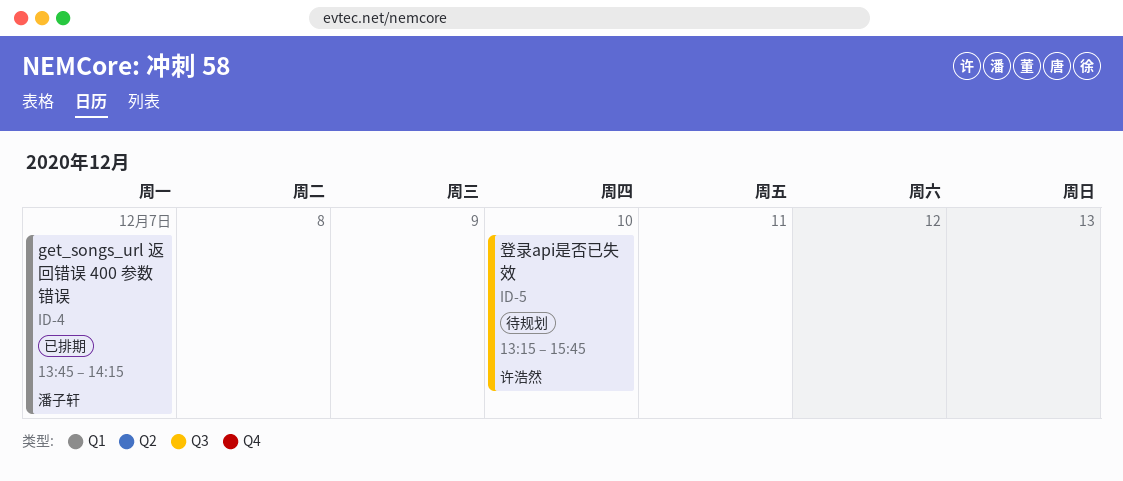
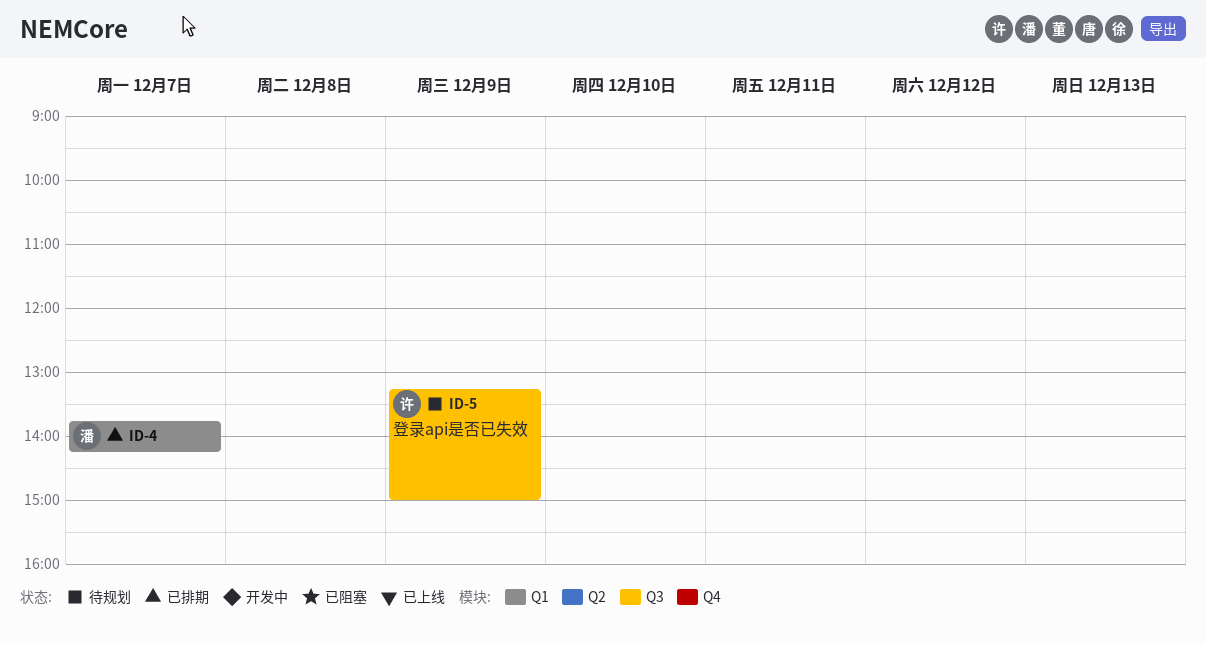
ID-5, day: Dec 10 -> Dec 9
ID-5, ends: 15:45 -> 15:00

